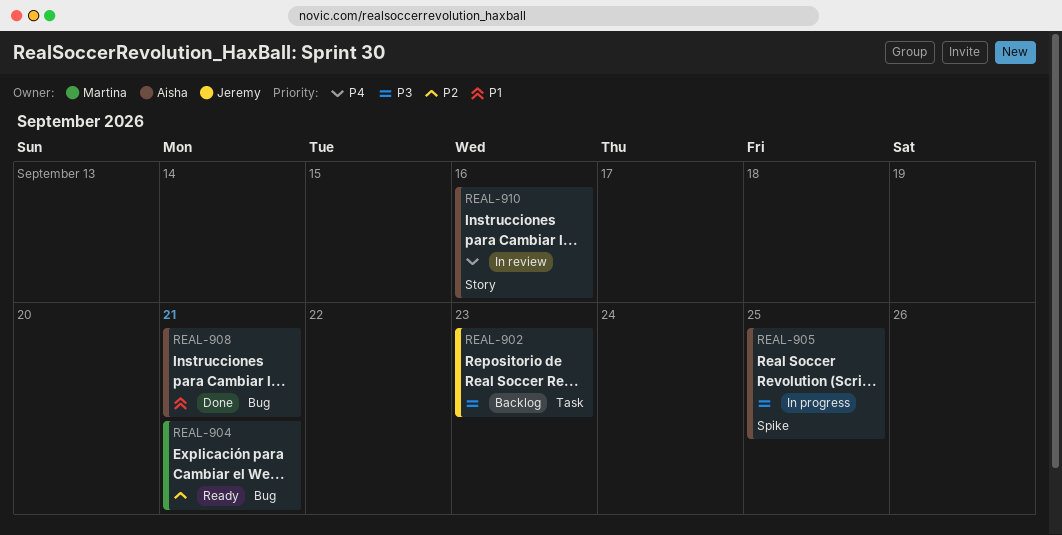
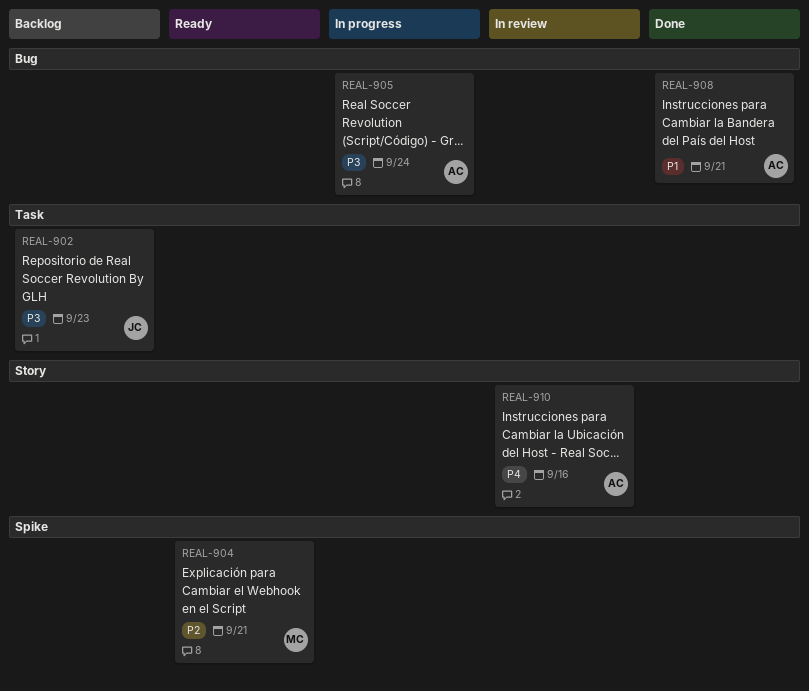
REAL-904, label: Bug -> Spike
REAL-905, label: Spike -> Bug
REAL-905, due: Sep 25 -> Sep 24

